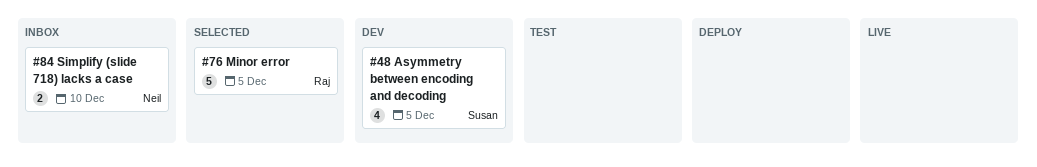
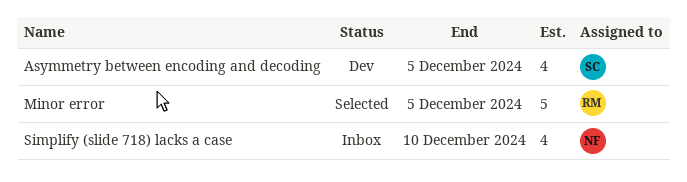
Simplify (slide 718) lacks a case, estimate: 2 -> 4

